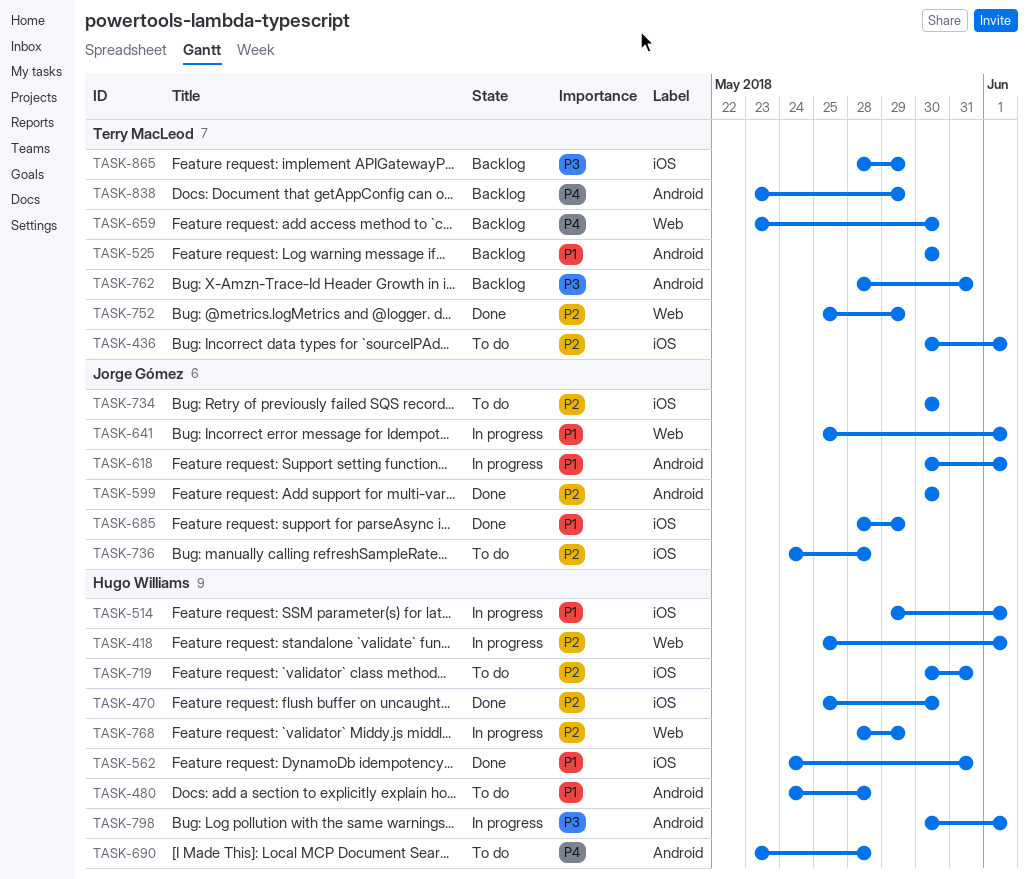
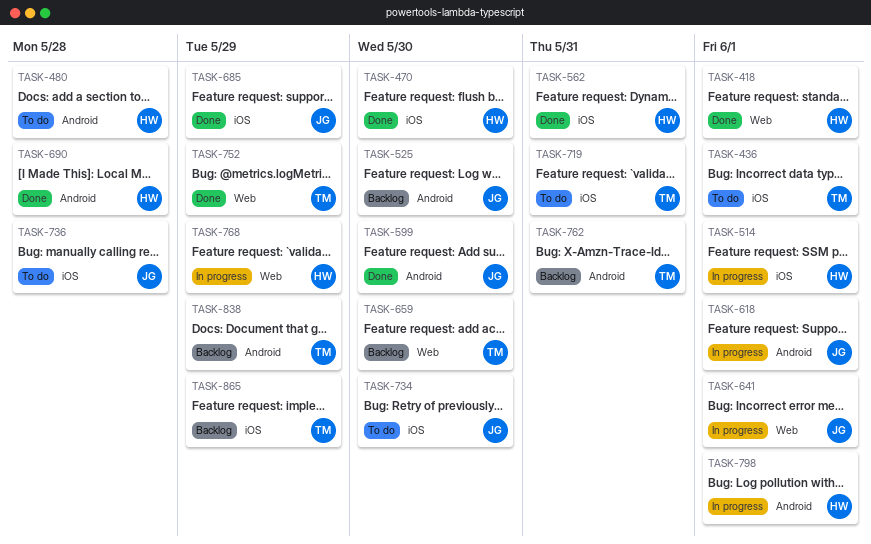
TASK-418, status: In progress -> Done
TASK-525, owner: Terry MacLeod -> Jorge Gómez
TASK-690, status: To do -> Done
TASK-719, owner: Hugo Williams -> Terry MacLeod

